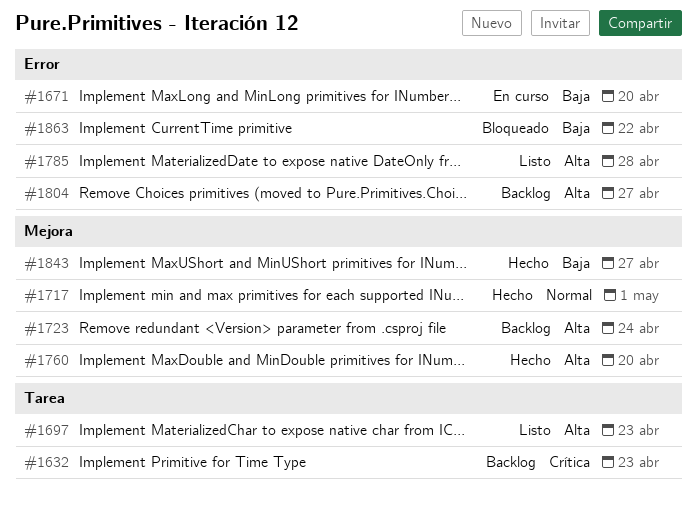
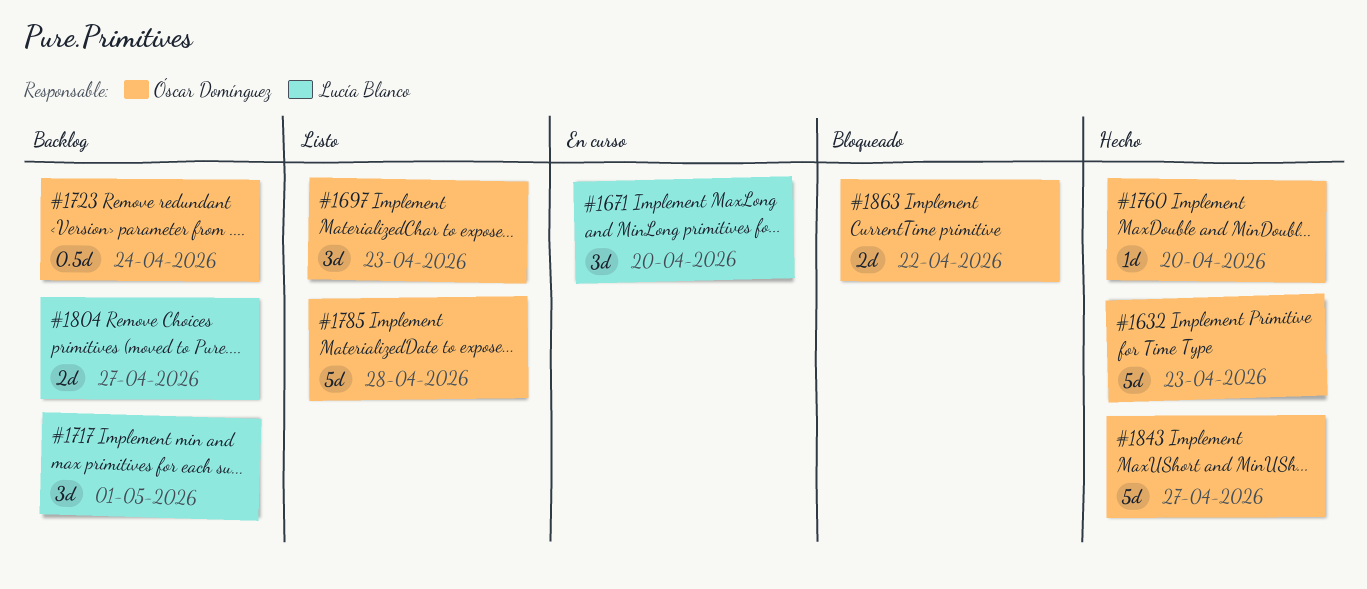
#1632, status: Backlog -> Hecho
#1717, status: Hecho -> Backlog

